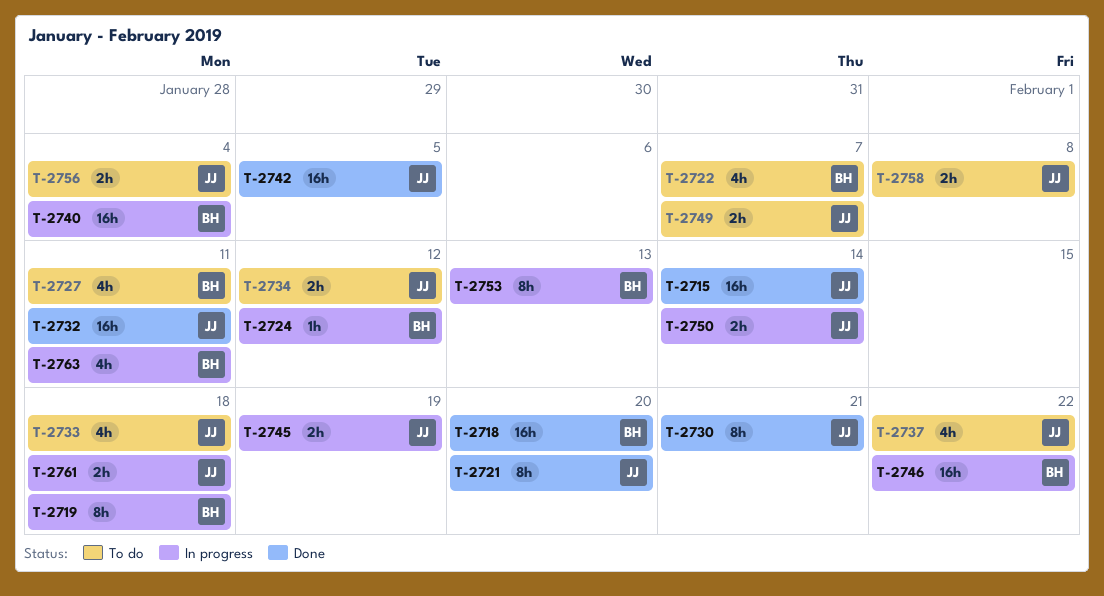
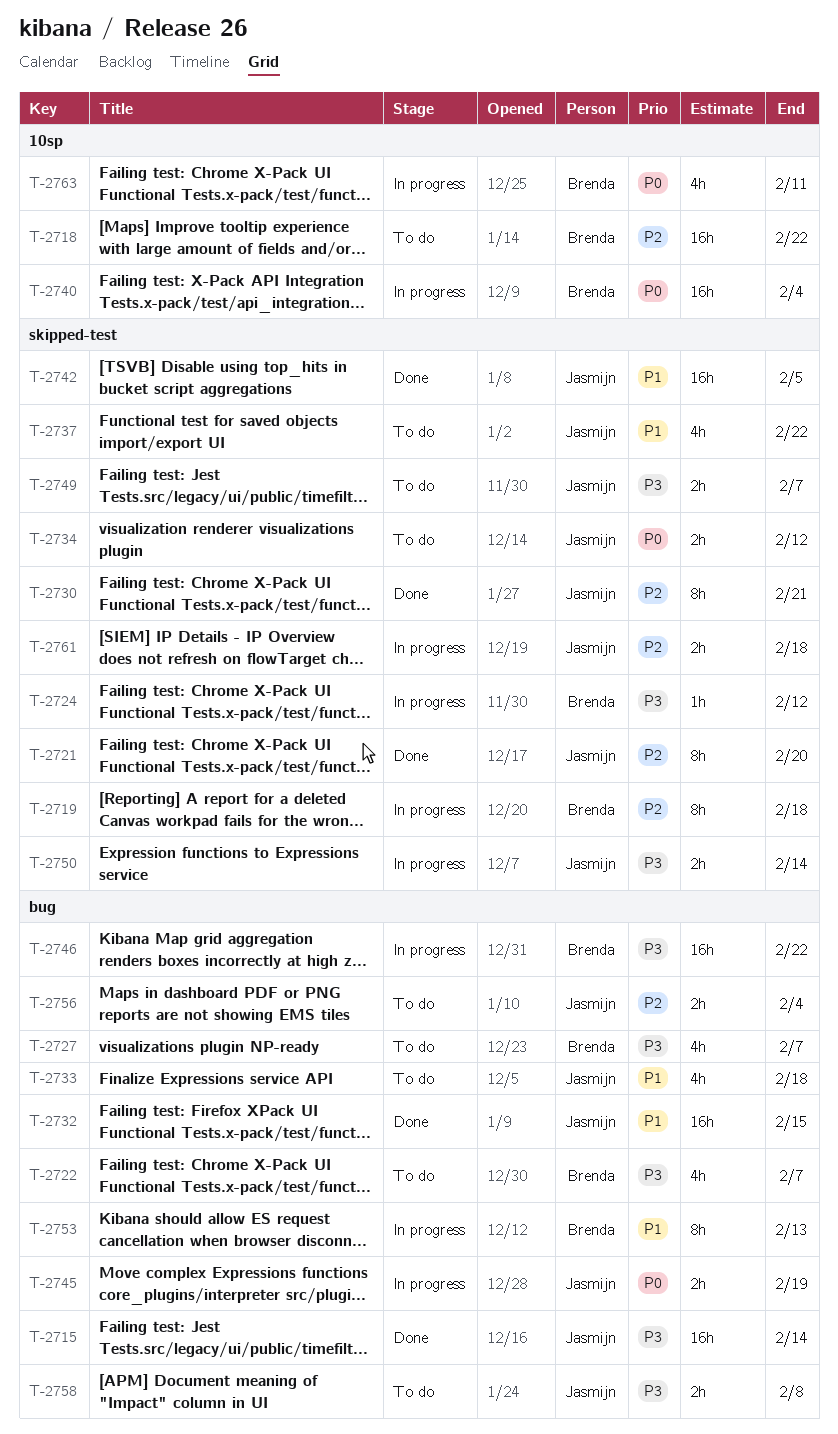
T-2718, status: Done -> To do
T-2718, due: Feb 20 -> Feb 22
T-2727, due: Feb 11 -> Feb 7
T-2732, due: Feb 11 -> Feb 15

